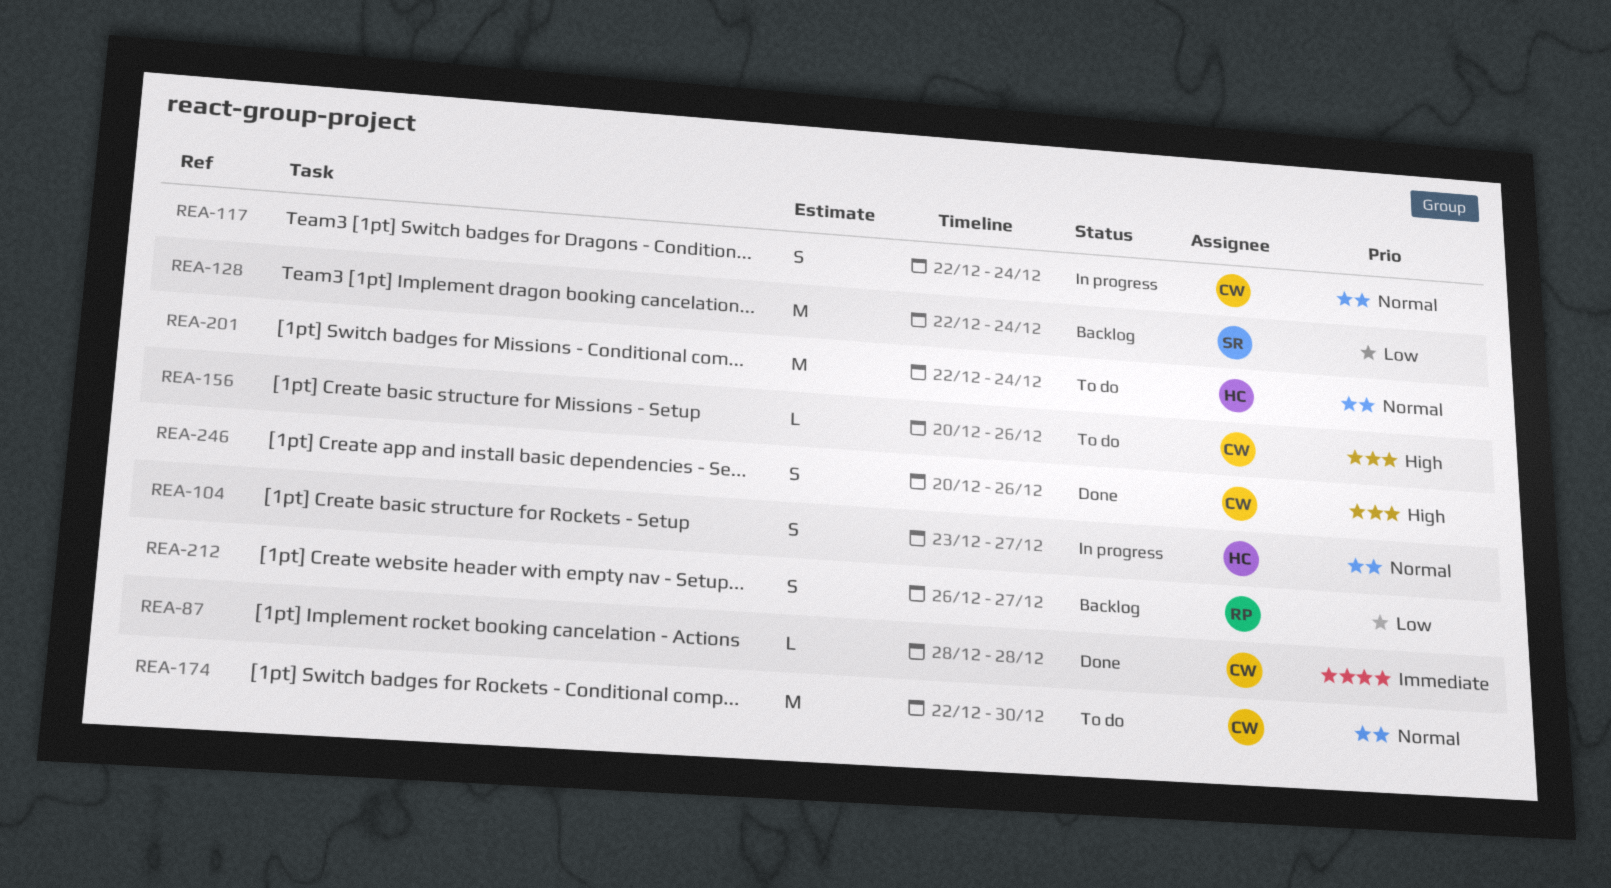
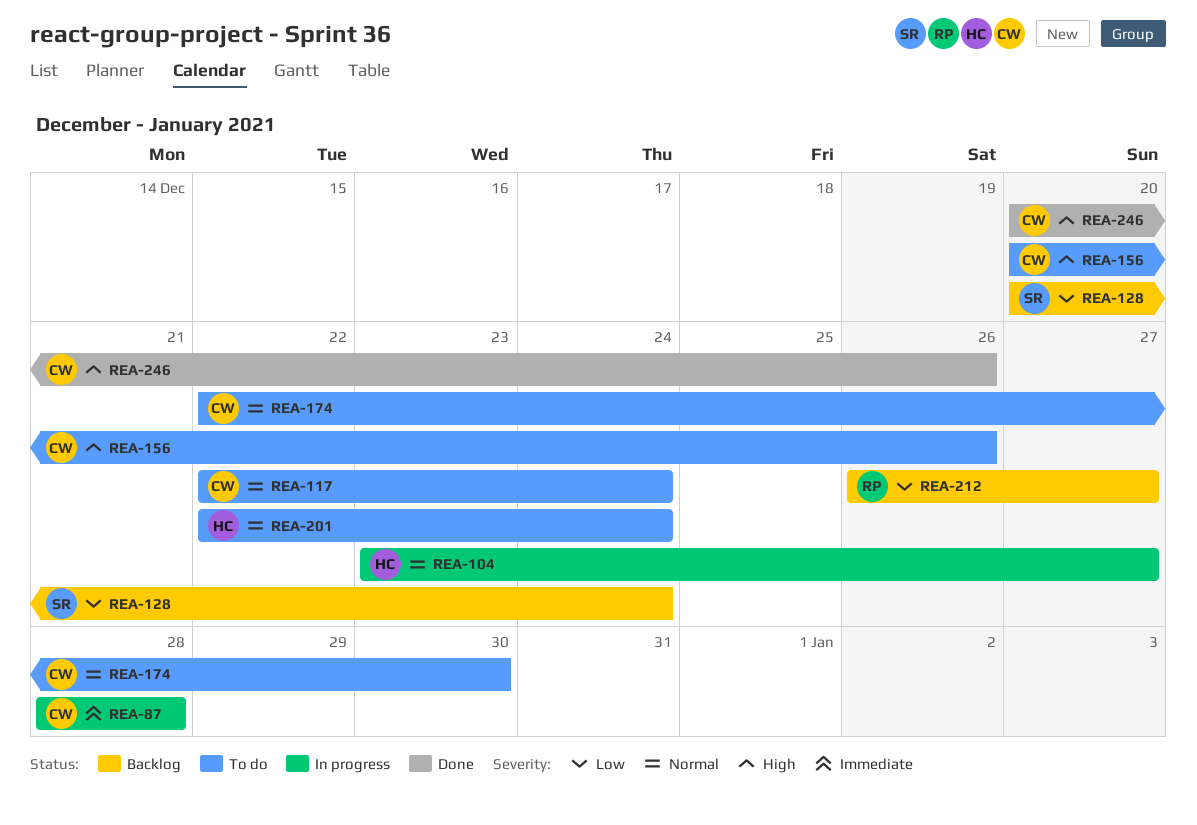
REA-87, status: Done -> In progress
REA-117, status: In progress -> To do
REA-128, start: Dec 22 -> Dec 20

